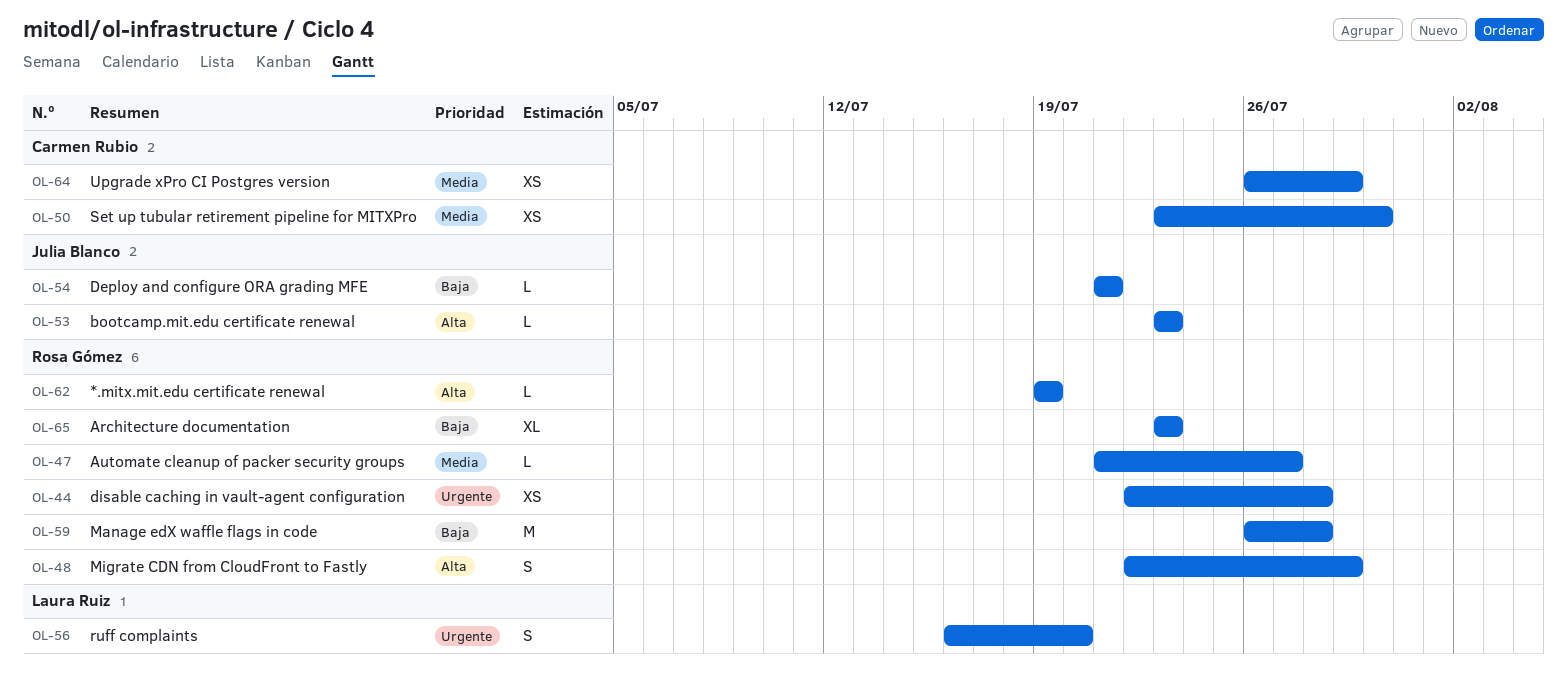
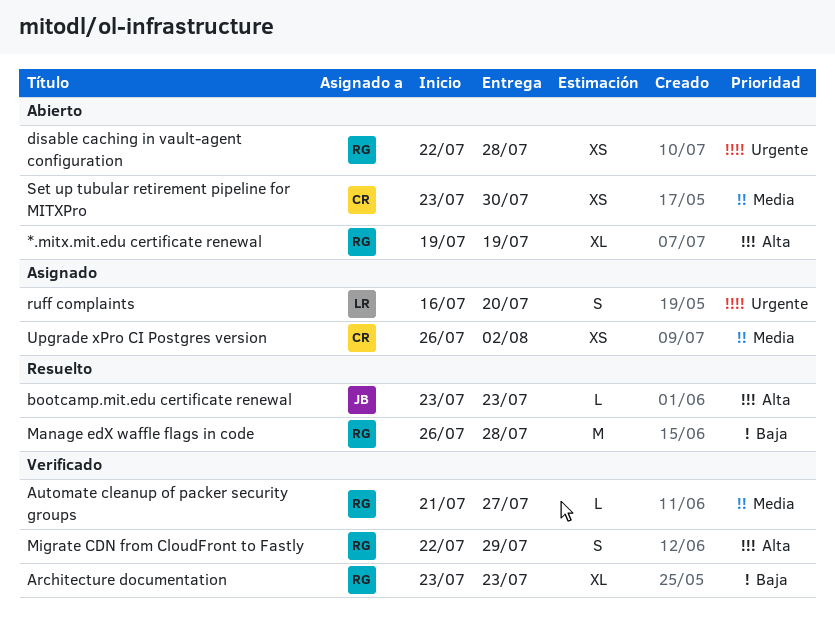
*.mitx.mit.edu certificate renewal, estimate: L -> XL
Deploy and configure ORA grading MFE: present -> none
Upgrade xPro CI Postgres version, due: Jul 29 -> Aug 2

